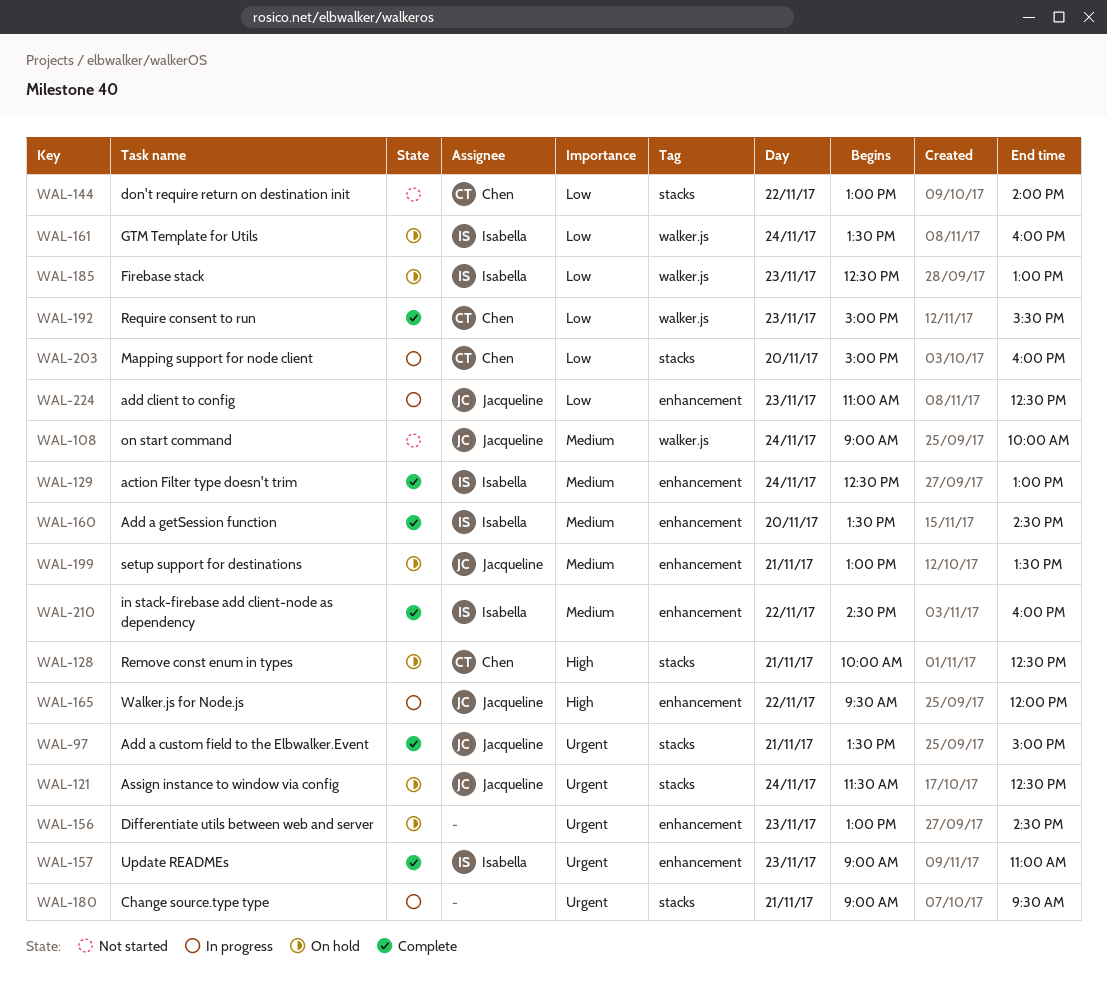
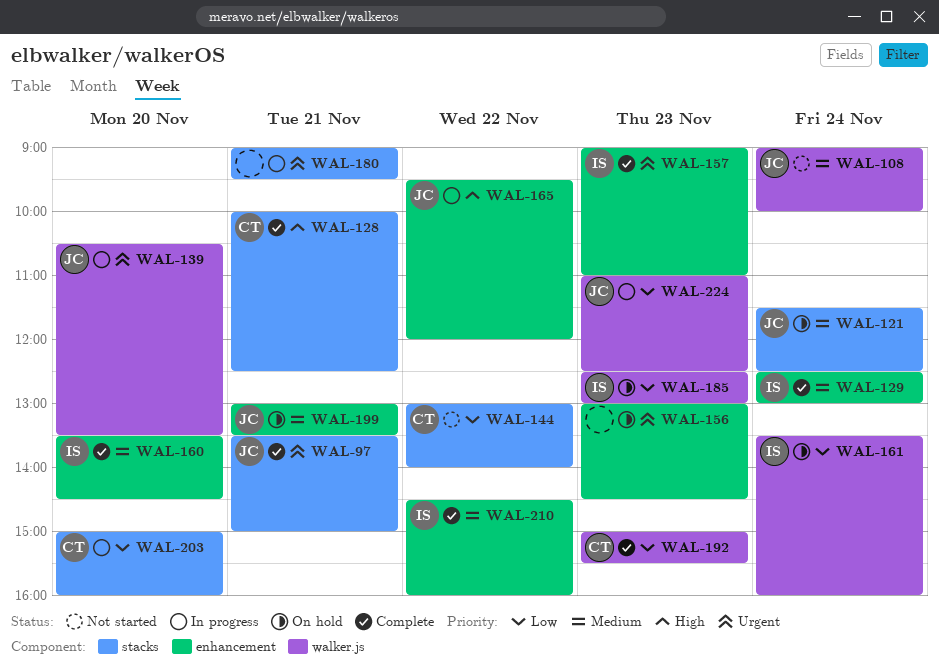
WAL-121, priority: Urgent -> Medium
WAL-128, status: On hold -> Complete
WAL-139: none -> present
WAL-224, label: enhancement -> walker.js

